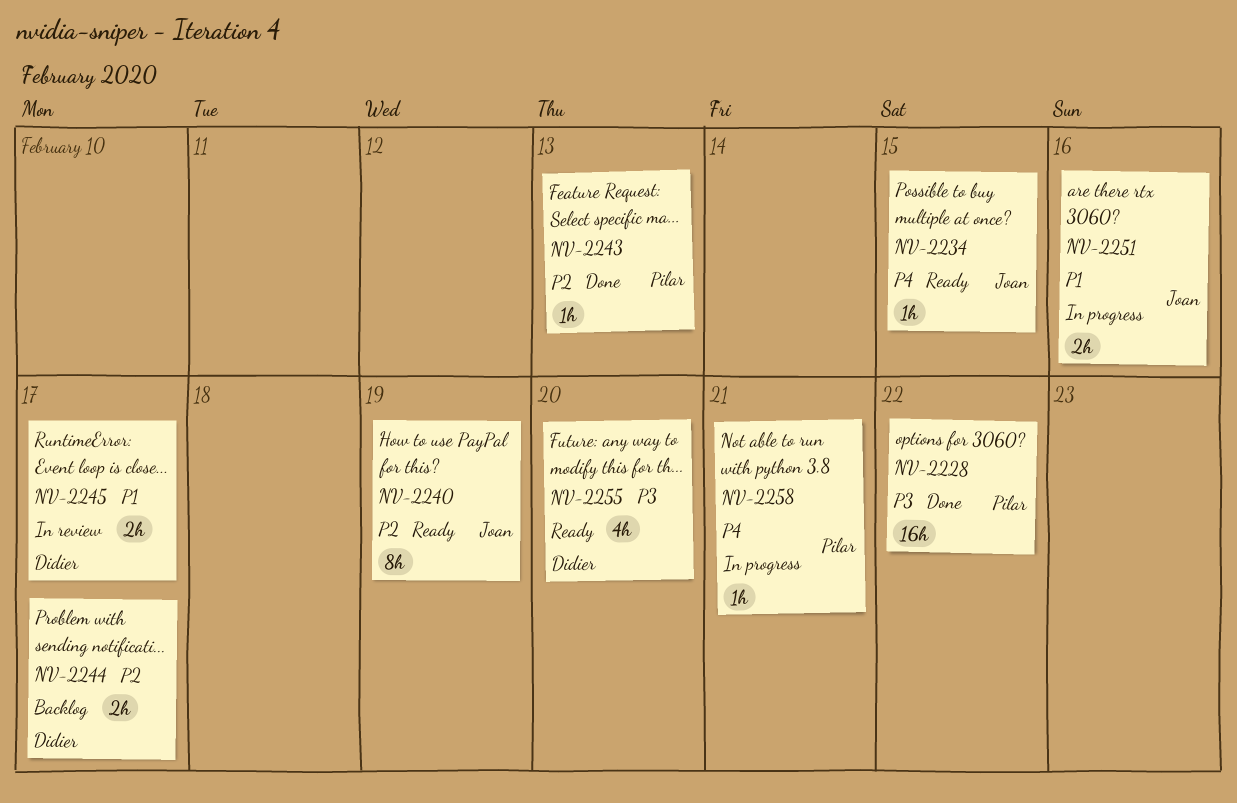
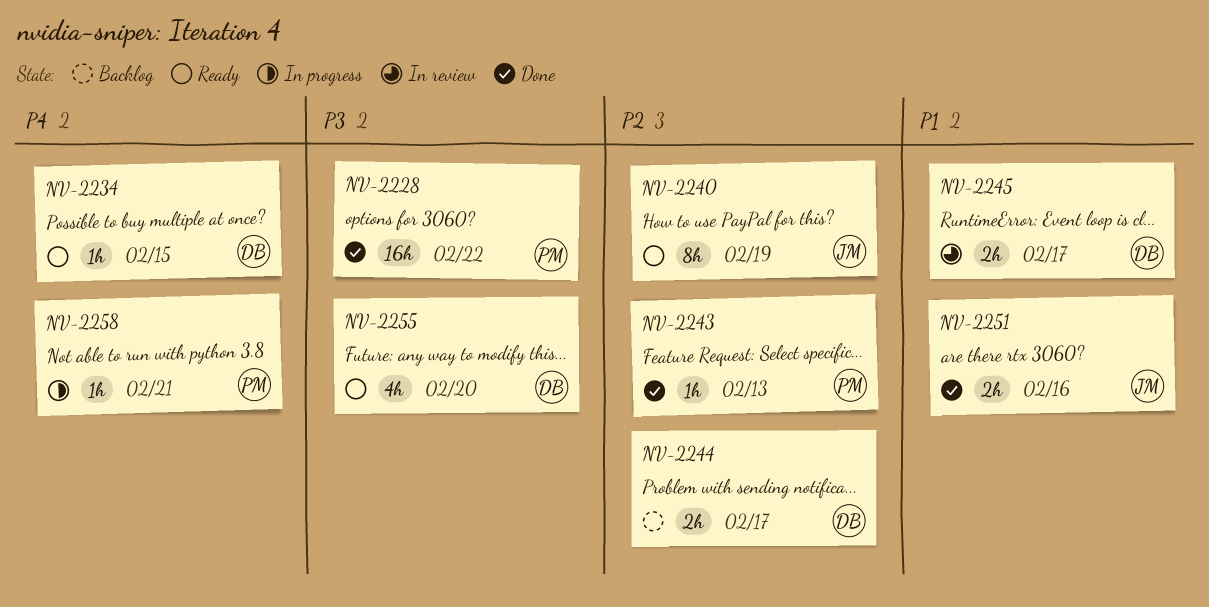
NV-2234, owner: Joan -> Didier
NV-2251, status: In progress -> Done

